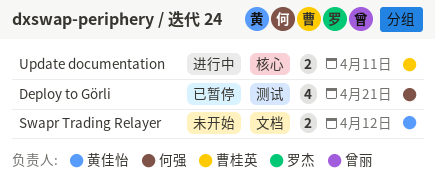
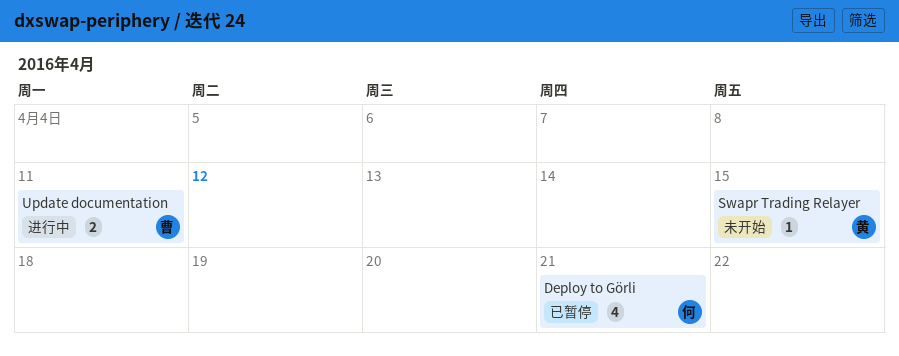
Swapr Trading Relayer, estimate: 2 -> 1
Swapr Trading Relayer, due: Apr 12 -> Apr 15

